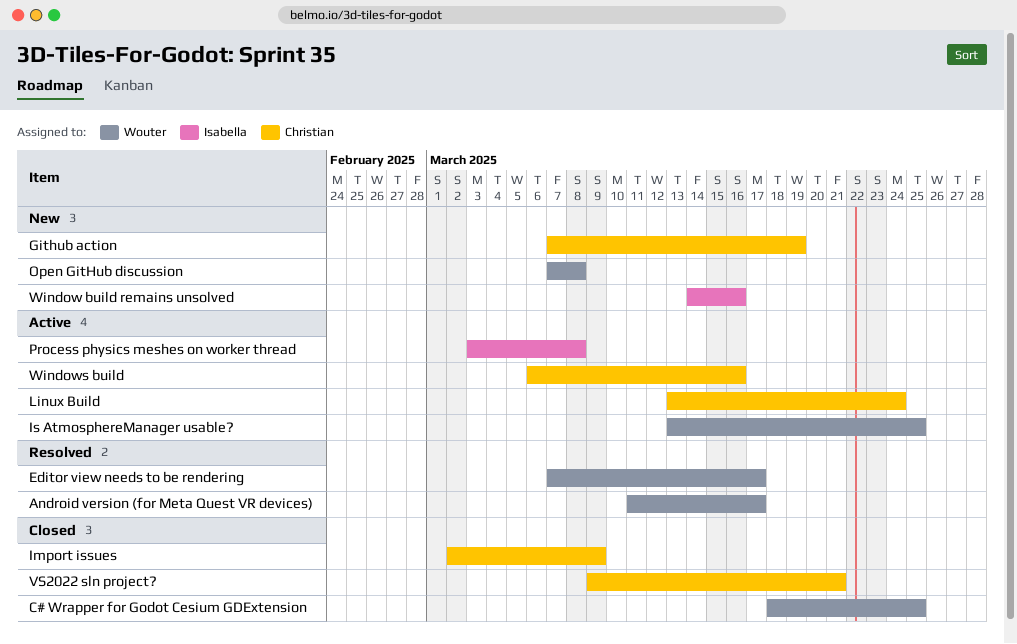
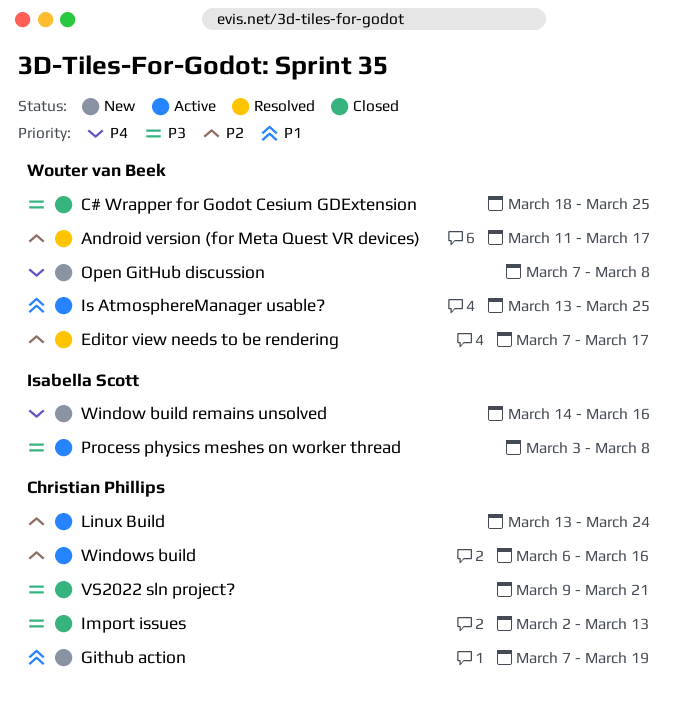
Import issues, due: Mar 9 -> Mar 13

